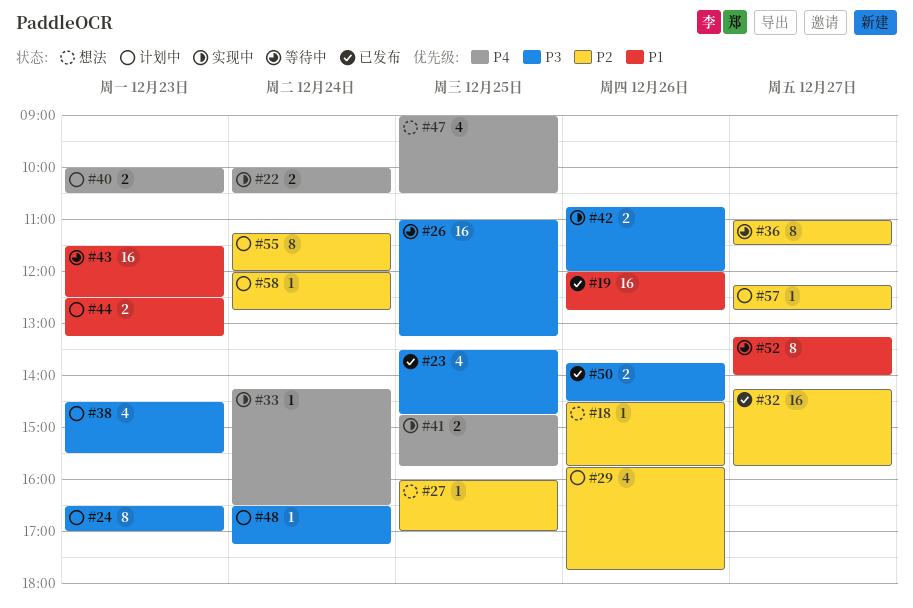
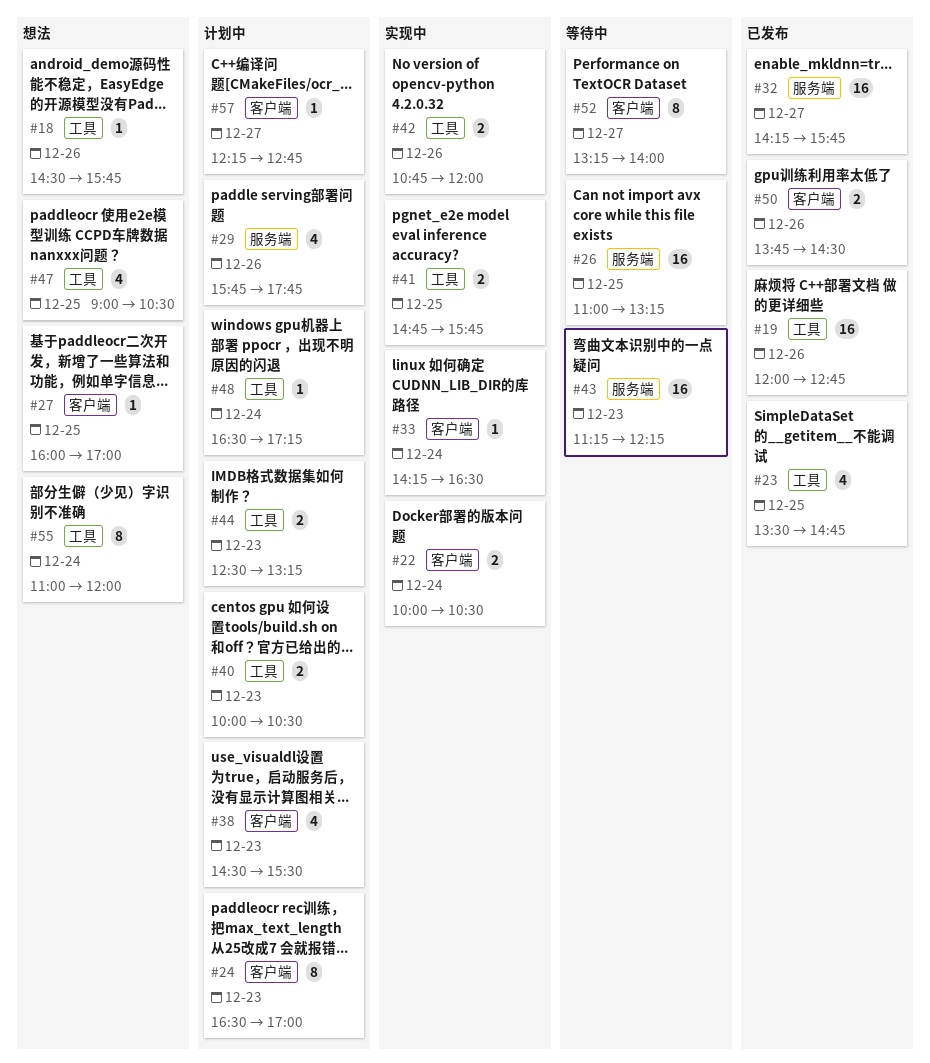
#36: present -> none
#43, begins: 11:30 -> 11:15
#43, ends: 12:30 -> 12:15
#55, status: 计划中 -> 想法
#55, begins: 11:15 -> 11:00
#58: present -> none

